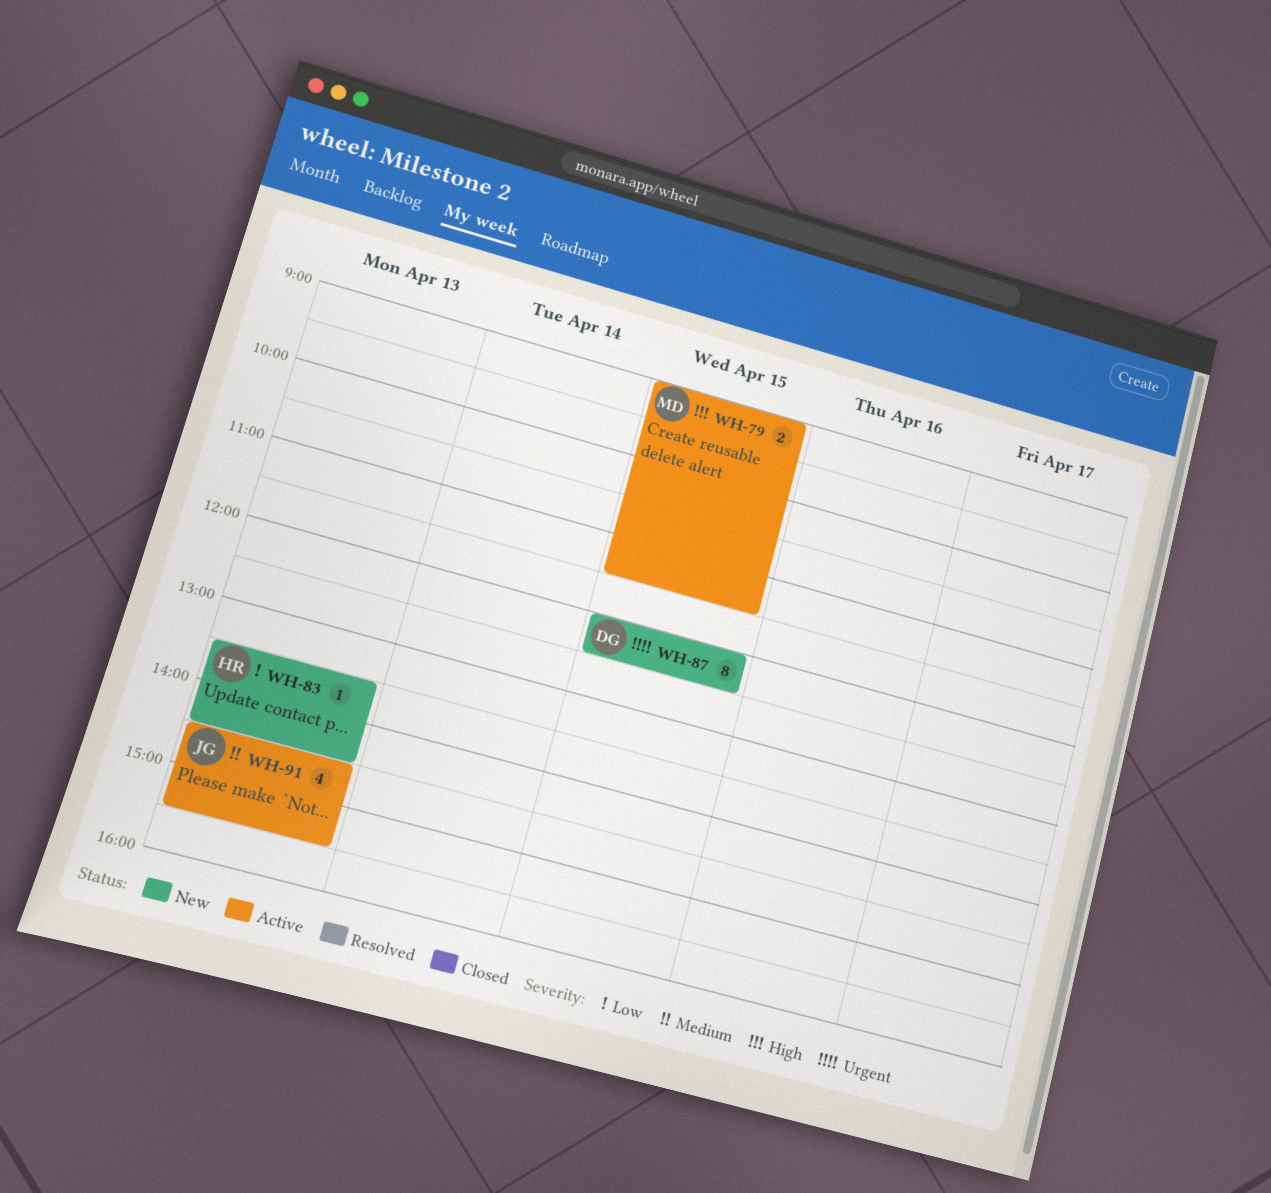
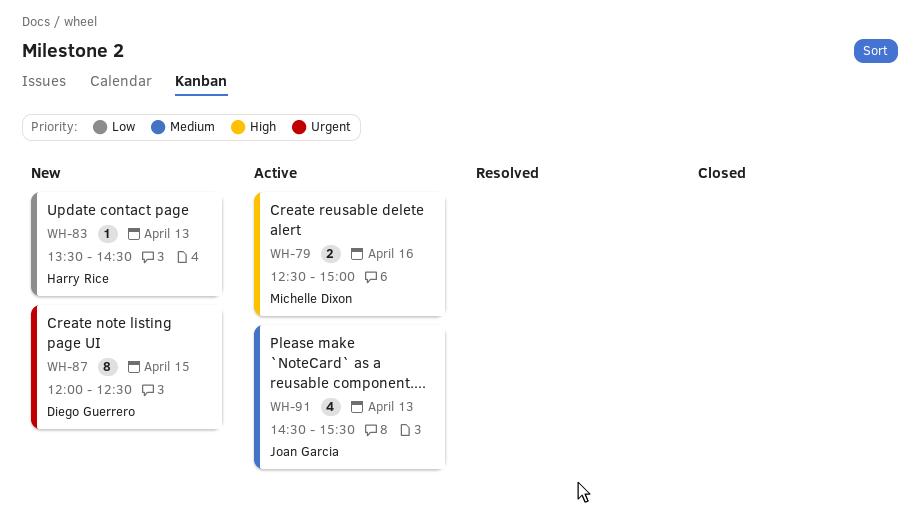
WH-79, day: Apr 15 -> Apr 16
WH-79, begins: 09:00 -> 12:30
WH-79, ends: 11:30 -> 15:00

